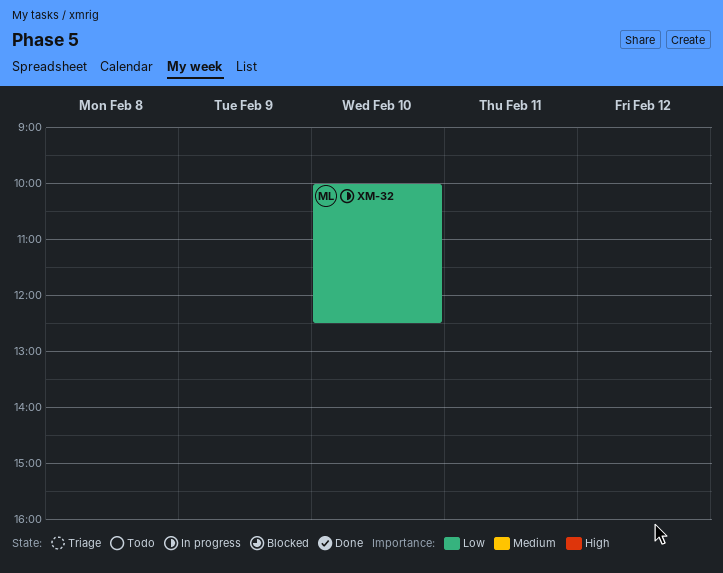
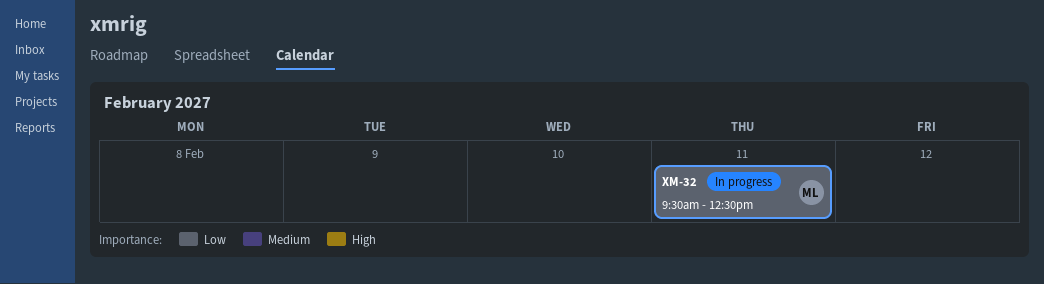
XM-32, day: Feb 10 -> Feb 11
XM-32, begins: 10:00 -> 09:30

